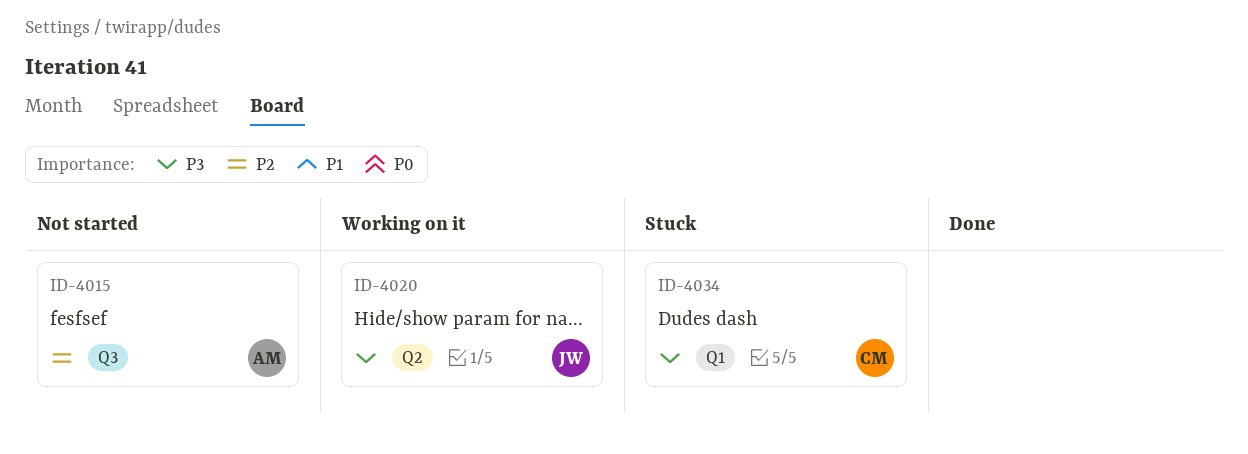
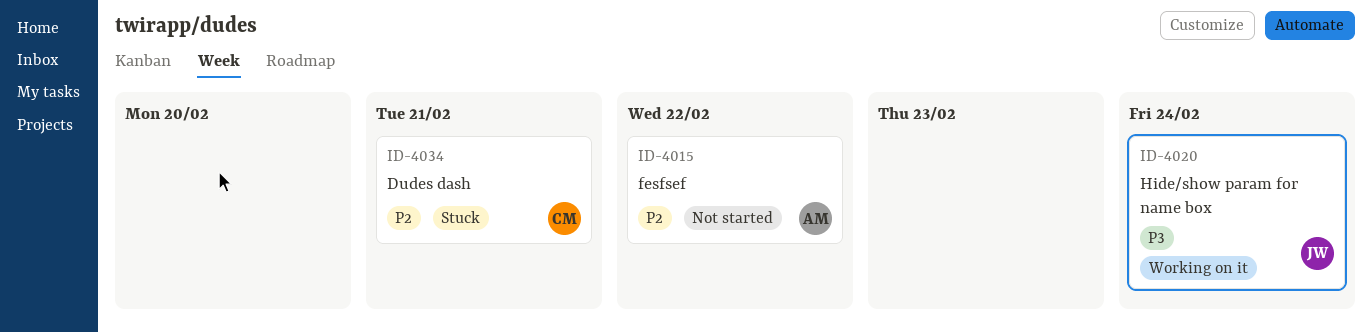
ID-4034, priority: P3 -> P2

